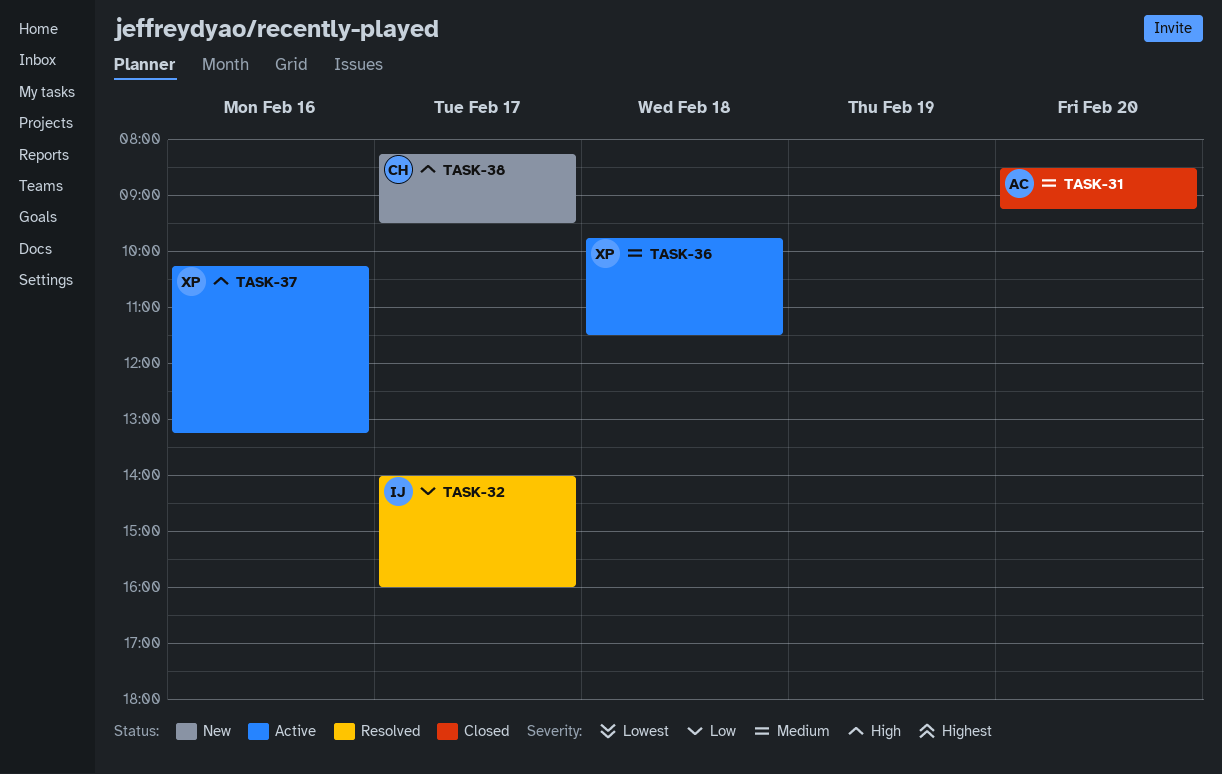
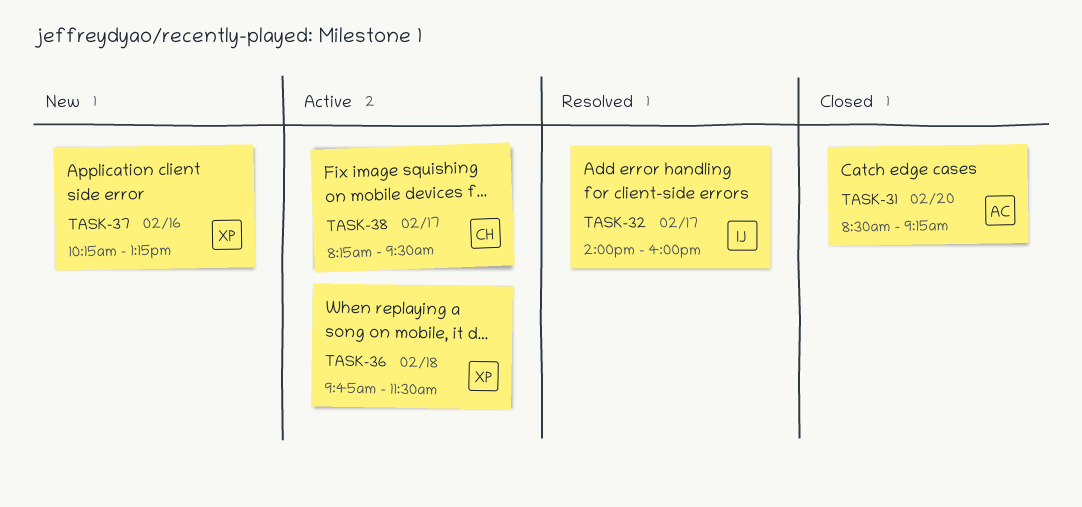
TASK-37, status: Active -> New
TASK-38, status: New -> Active

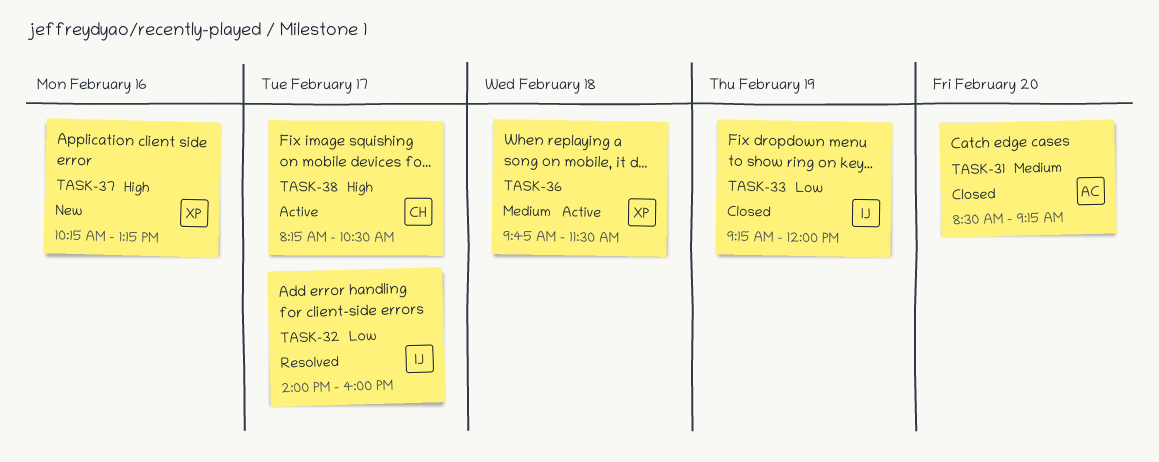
TASK-33: none -> present
TASK-38, ends: 09:30 -> 10:30

